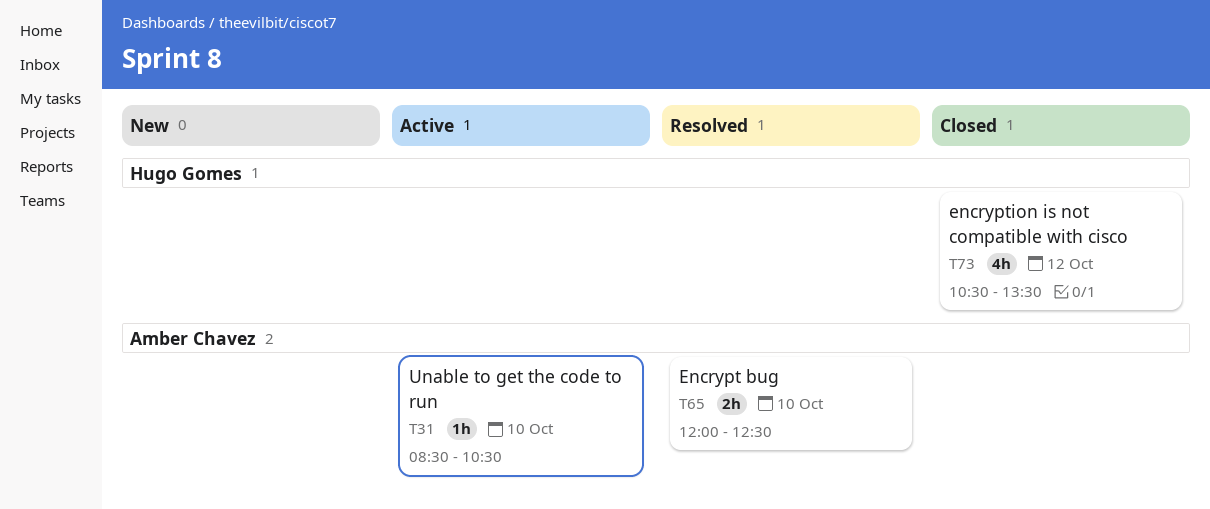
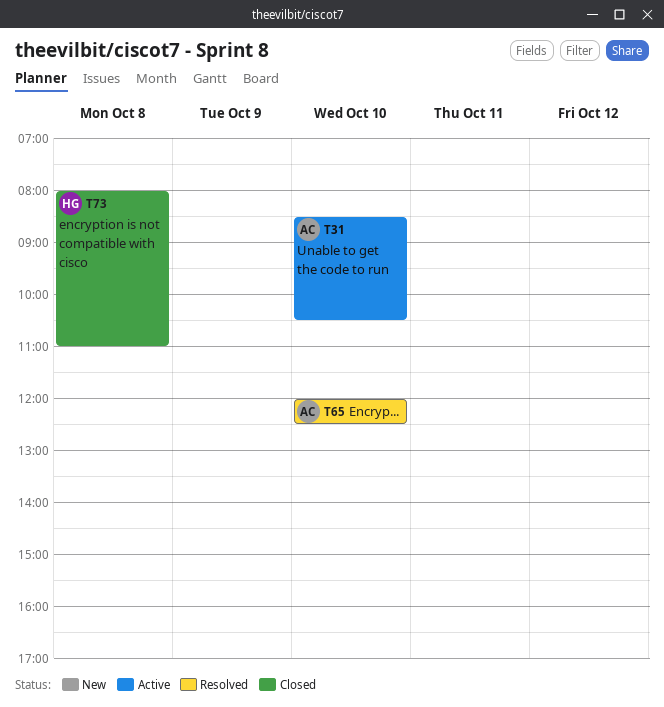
T73, day: Oct 12 -> Oct 8
T73, begins: 10:30 -> 08:00
T73, ends: 13:30 -> 11:00

